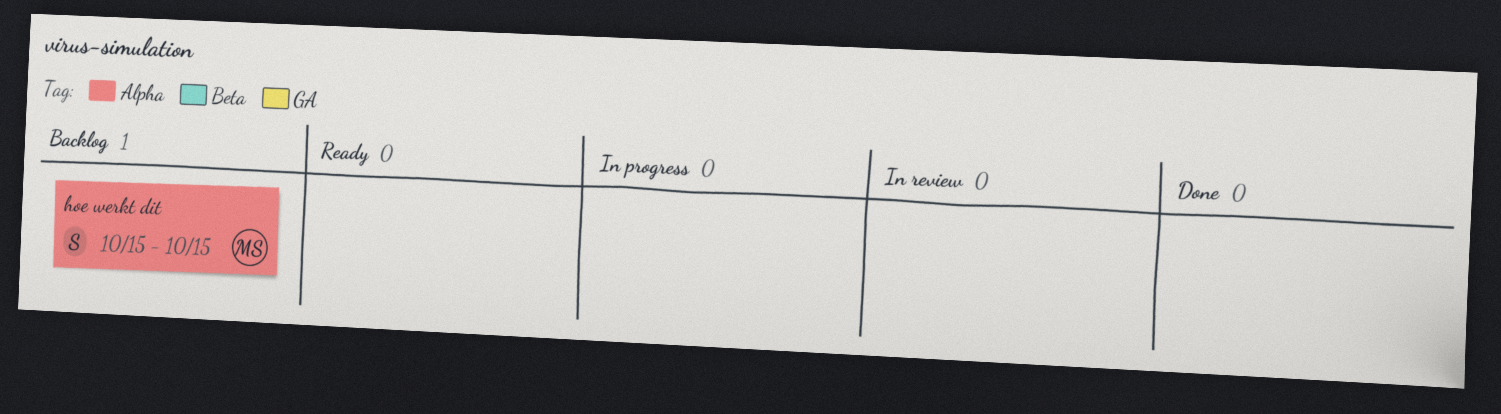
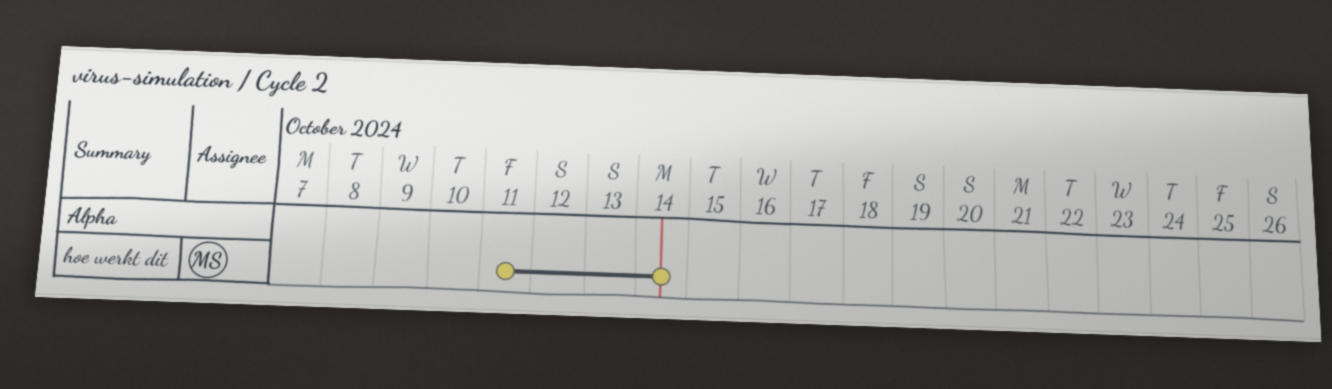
hoe werkt dit, start: Oct 15 -> Oct 11
hoe werkt dit, due: Oct 15 -> Oct 14

